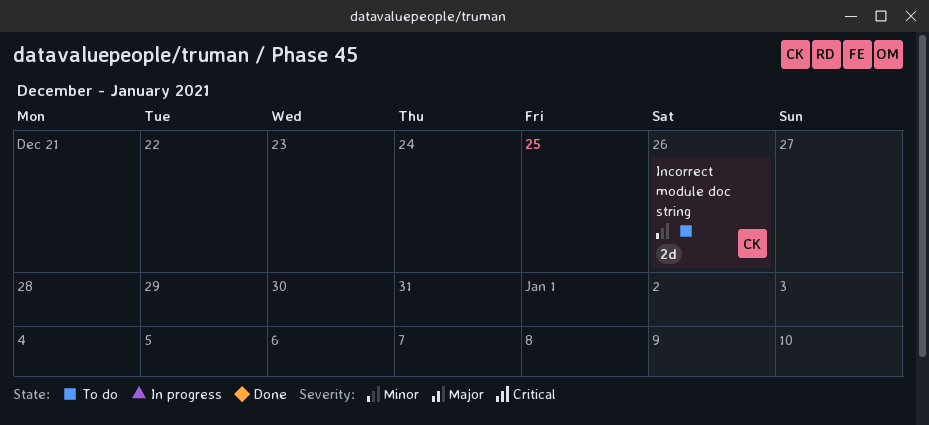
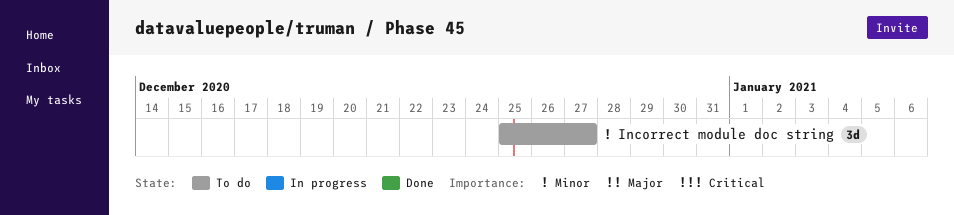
Incorrect module doc string, estimate: 2d -> 3d
Incorrect module doc string, due: Dec 26 -> Dec 27

